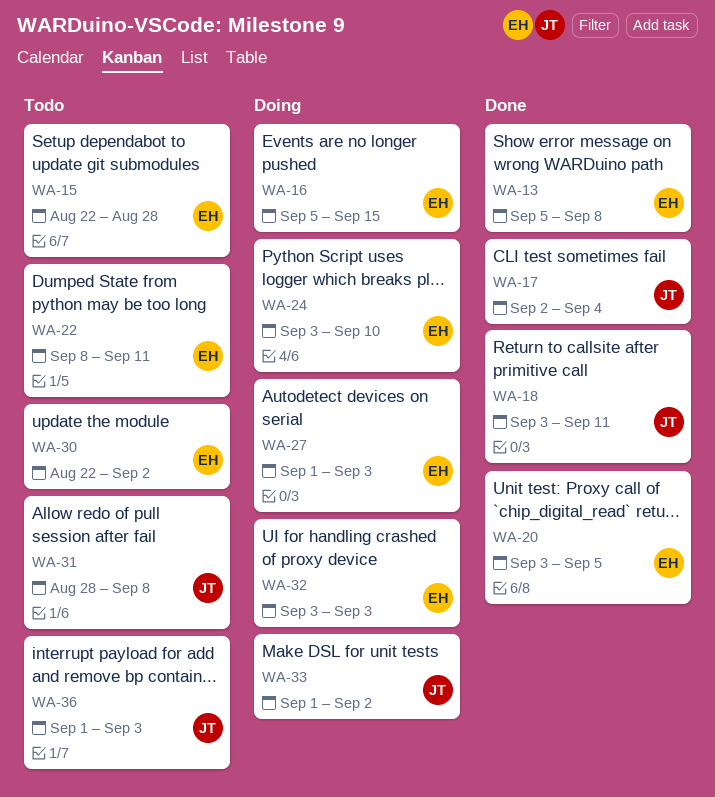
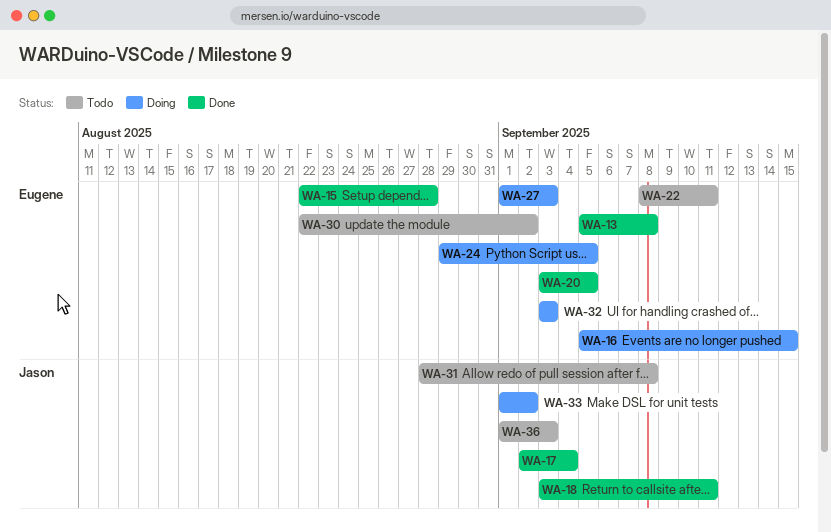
WA-15, status: Todo -> Done
WA-24, start: Sep 3 -> Aug 29
WA-24, due: Sep 10 -> Sep 5

